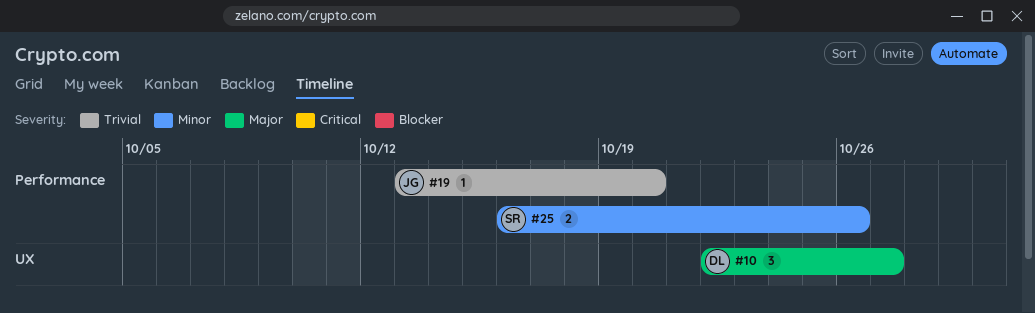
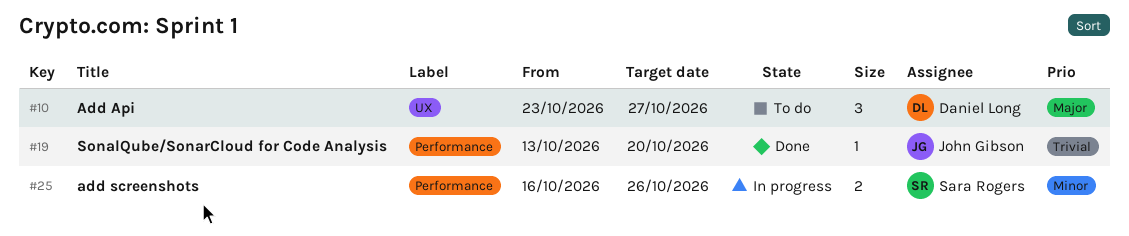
#10, start: Oct 22 -> Oct 23

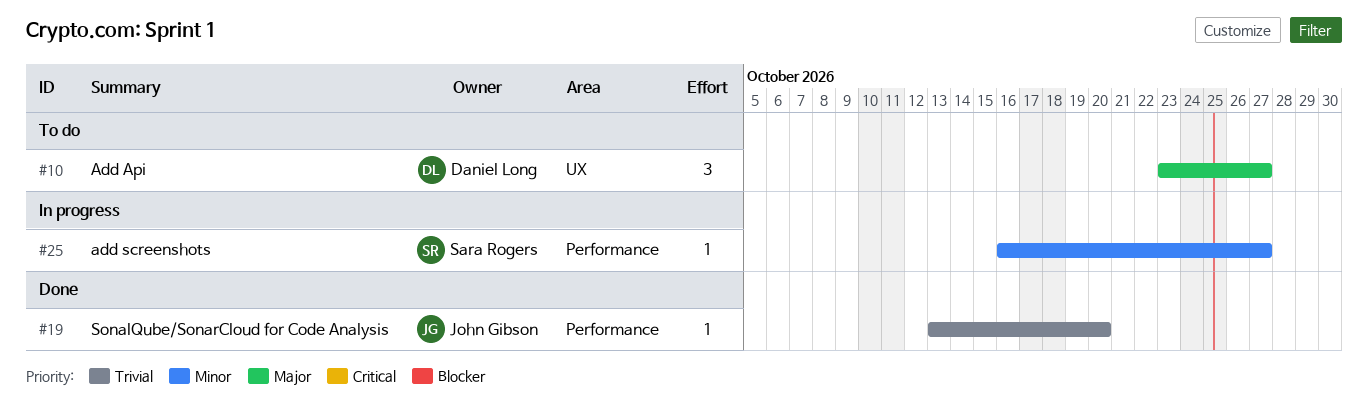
#25, estimate: 2 -> 1
#25, due: Oct 26 -> Oct 27

